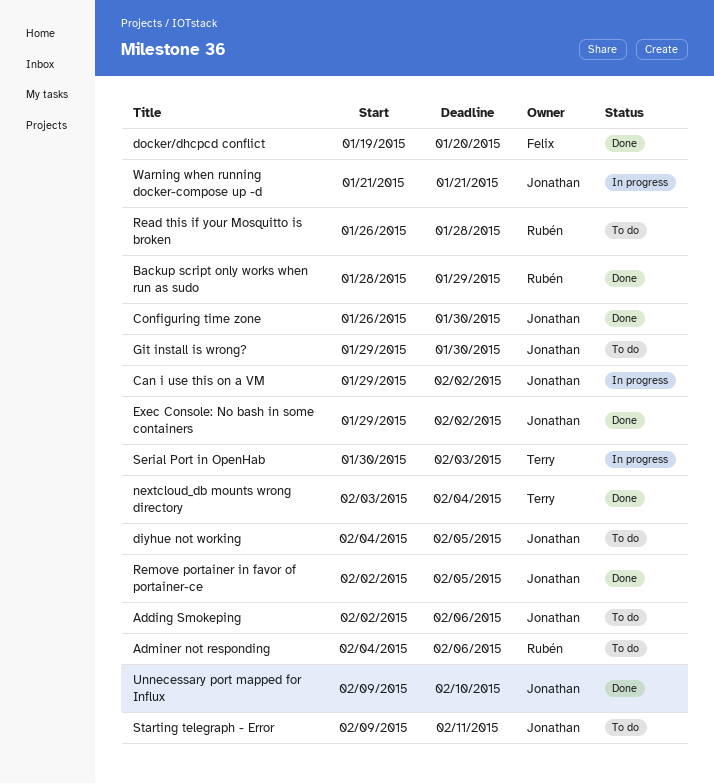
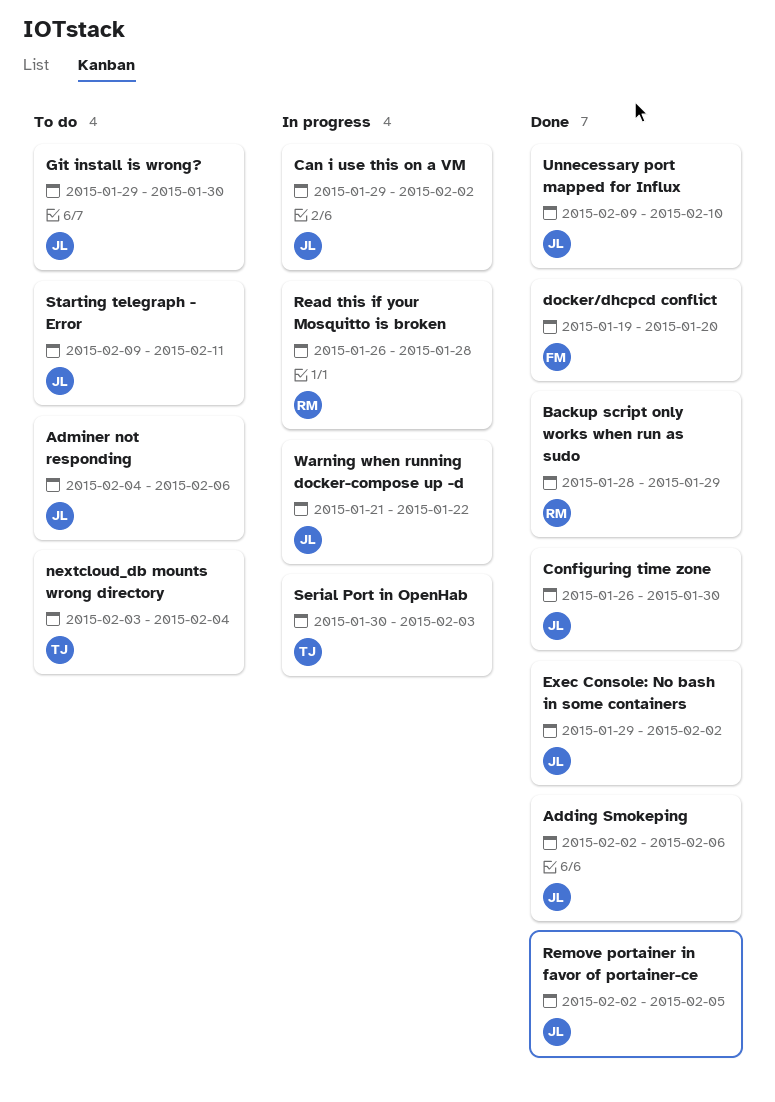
Adding Smokeping, status: To do -> Done
Adminer not responding, owner: Rubén -> Jonathan
diyhue not working: present -> none
nextcloud_db mounts wrong directory, status: Done -> To do
Read this if your Mosquitto is broken, status: To do -> In progress
Warning when running docker-compose up -d, due: Jan 21 -> Jan 22

